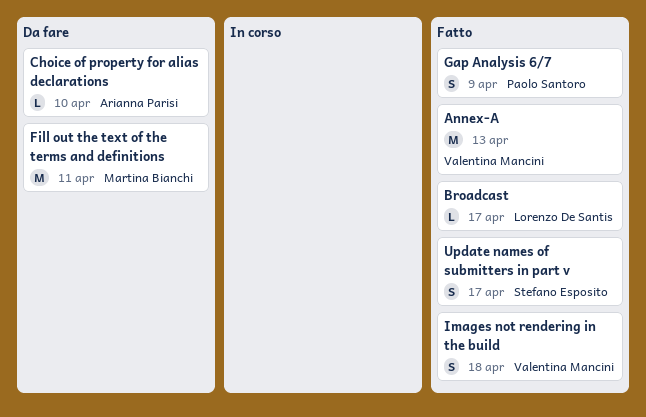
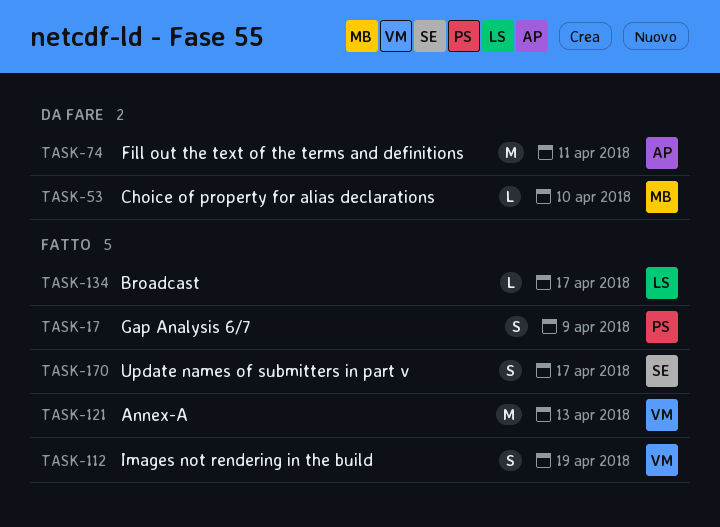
Choice of property for alias declarations, owner: Arianna Parisi -> Martina Bianchi
Fill out the text of the terms and definitions, owner: Martina Bianchi -> Arianna Parisi
Images not rendering in the build, due: Apr 18 -> Apr 19

